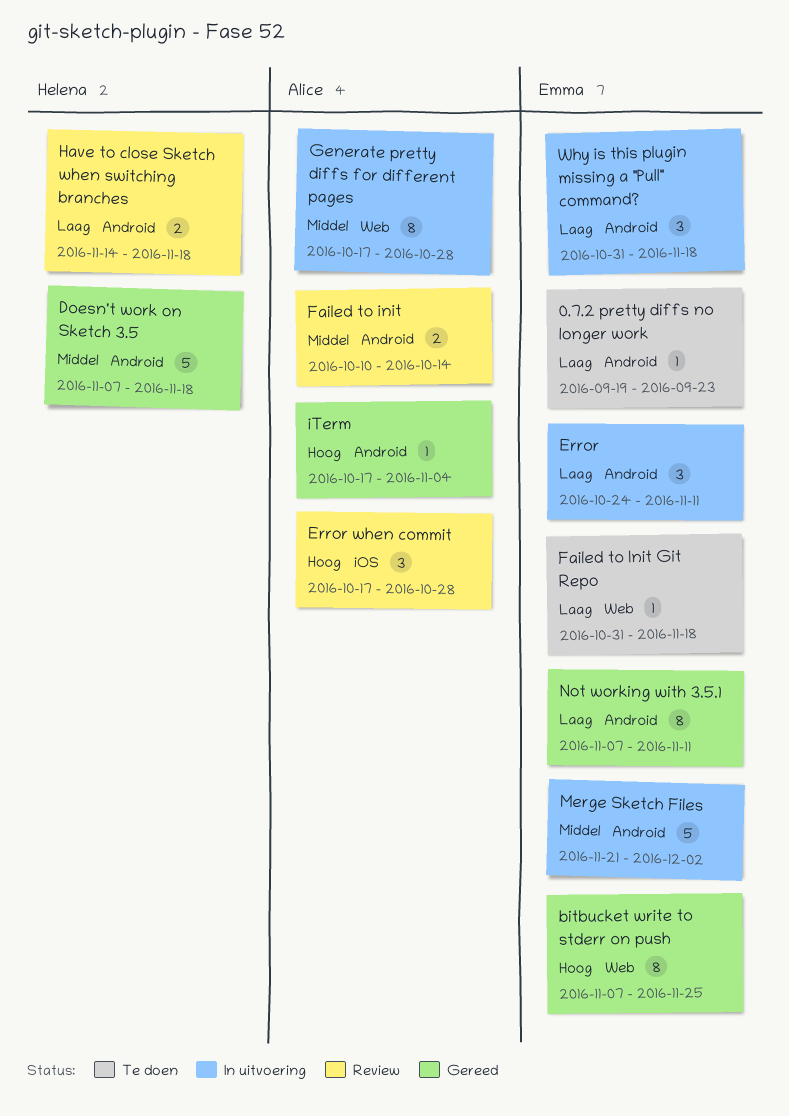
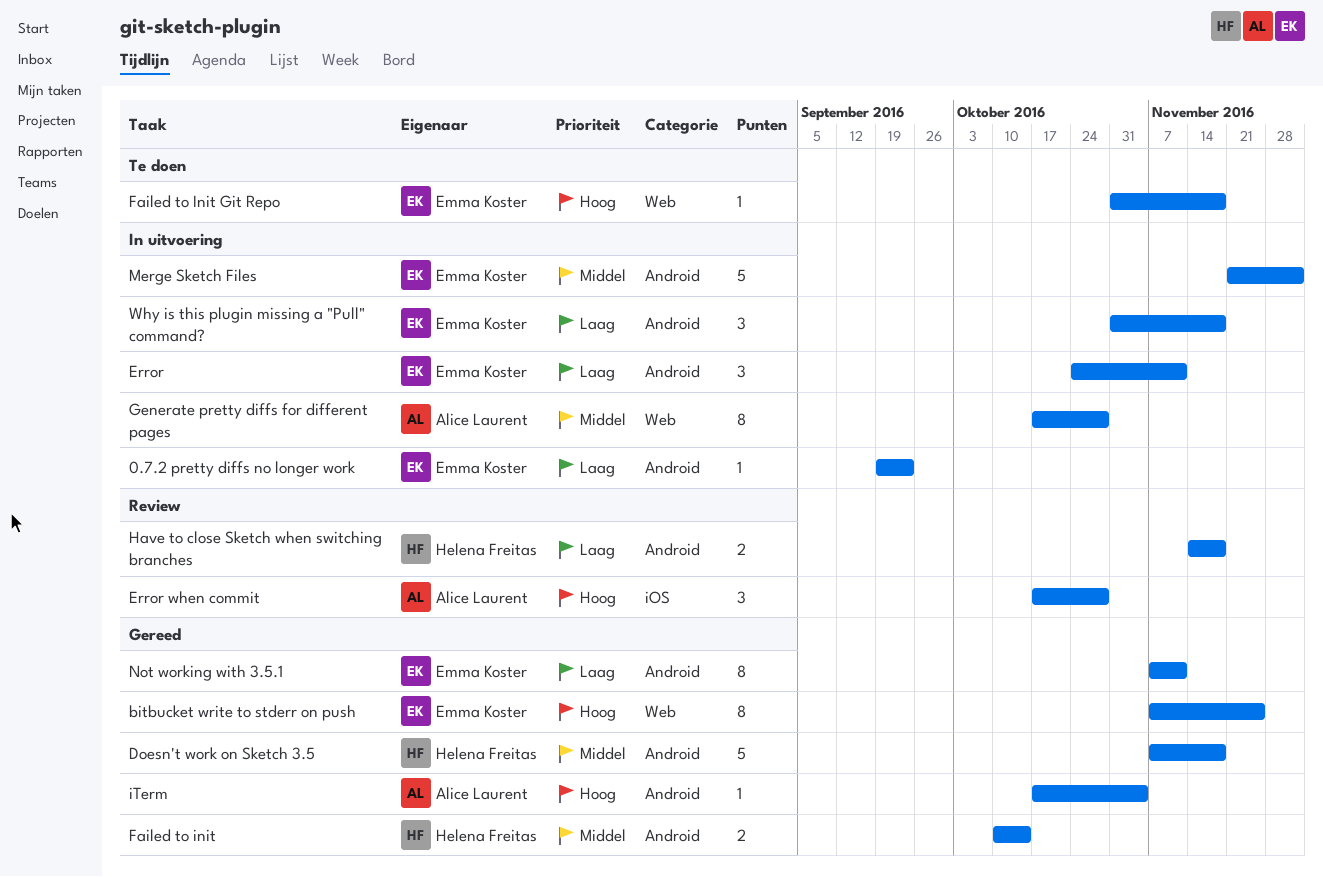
0.7.2 pretty diffs no longer work, status: Te doen -> In uitvoering
Failed to init, status: Review -> Gereed
Failed to init, owner: Alice Laurent -> Helena Freitas
Failed to Init Git Repo, priority: Laag -> Hoog

